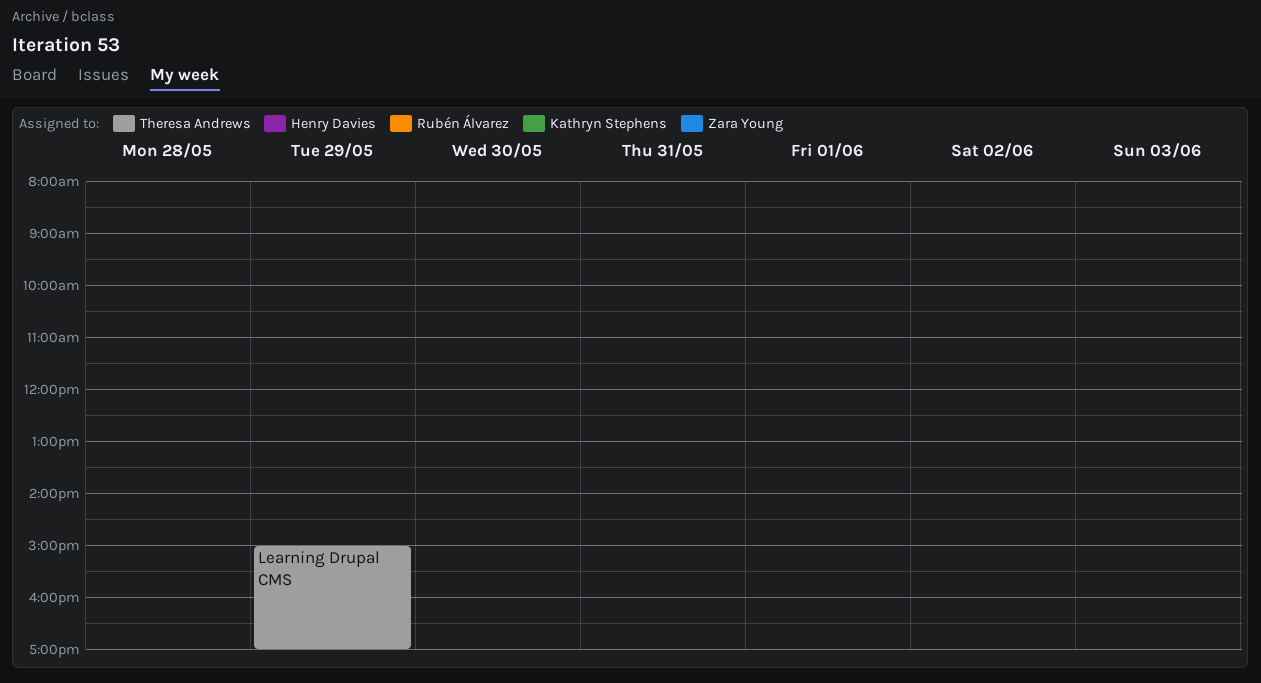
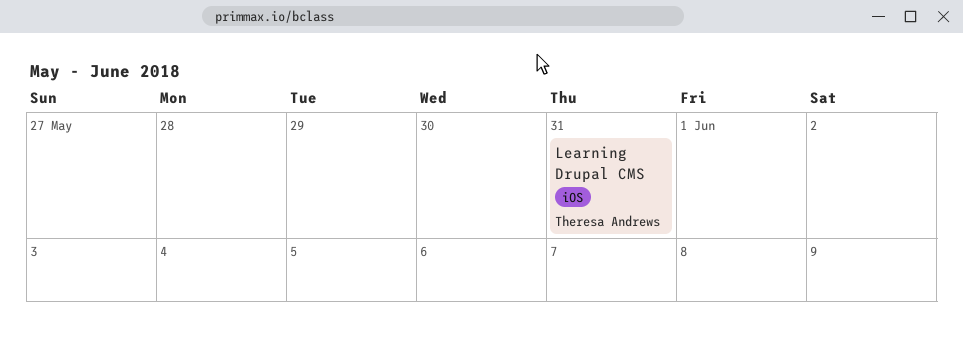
Learning Drupal CMS, day: May 29 -> May 31

